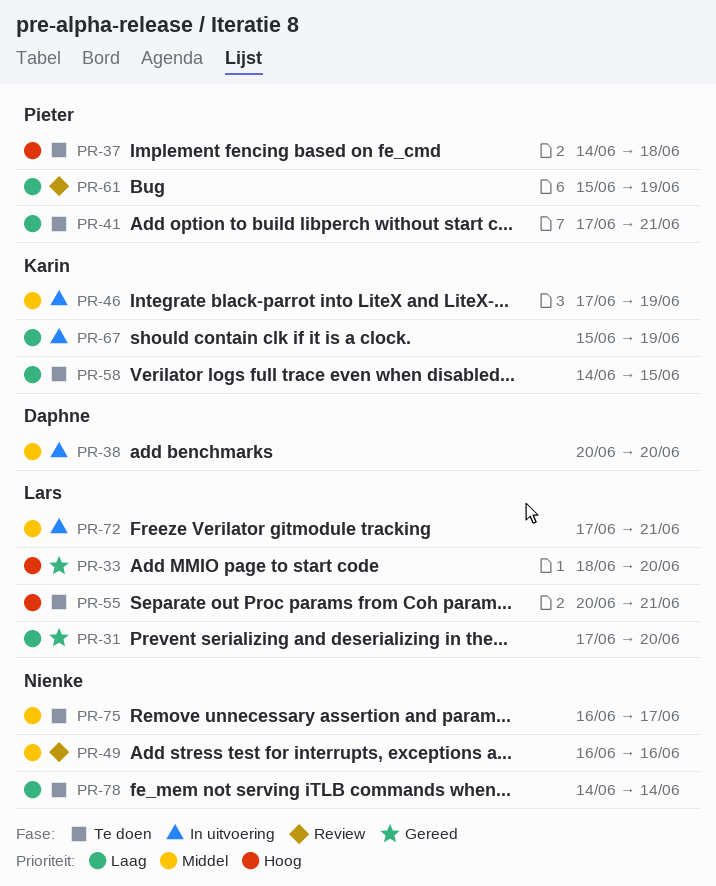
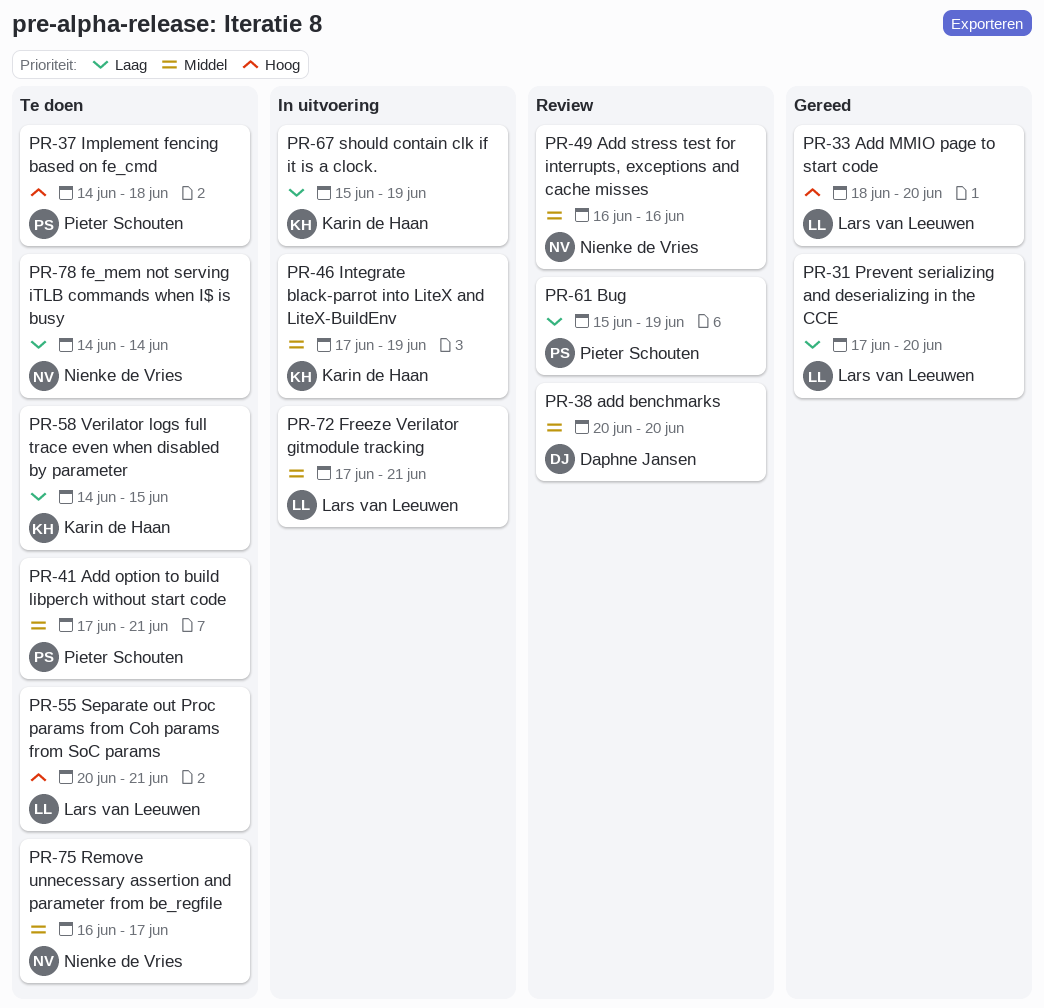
PR-38, status: In uitvoering -> Review
PR-41, priority: Laag -> Middel

